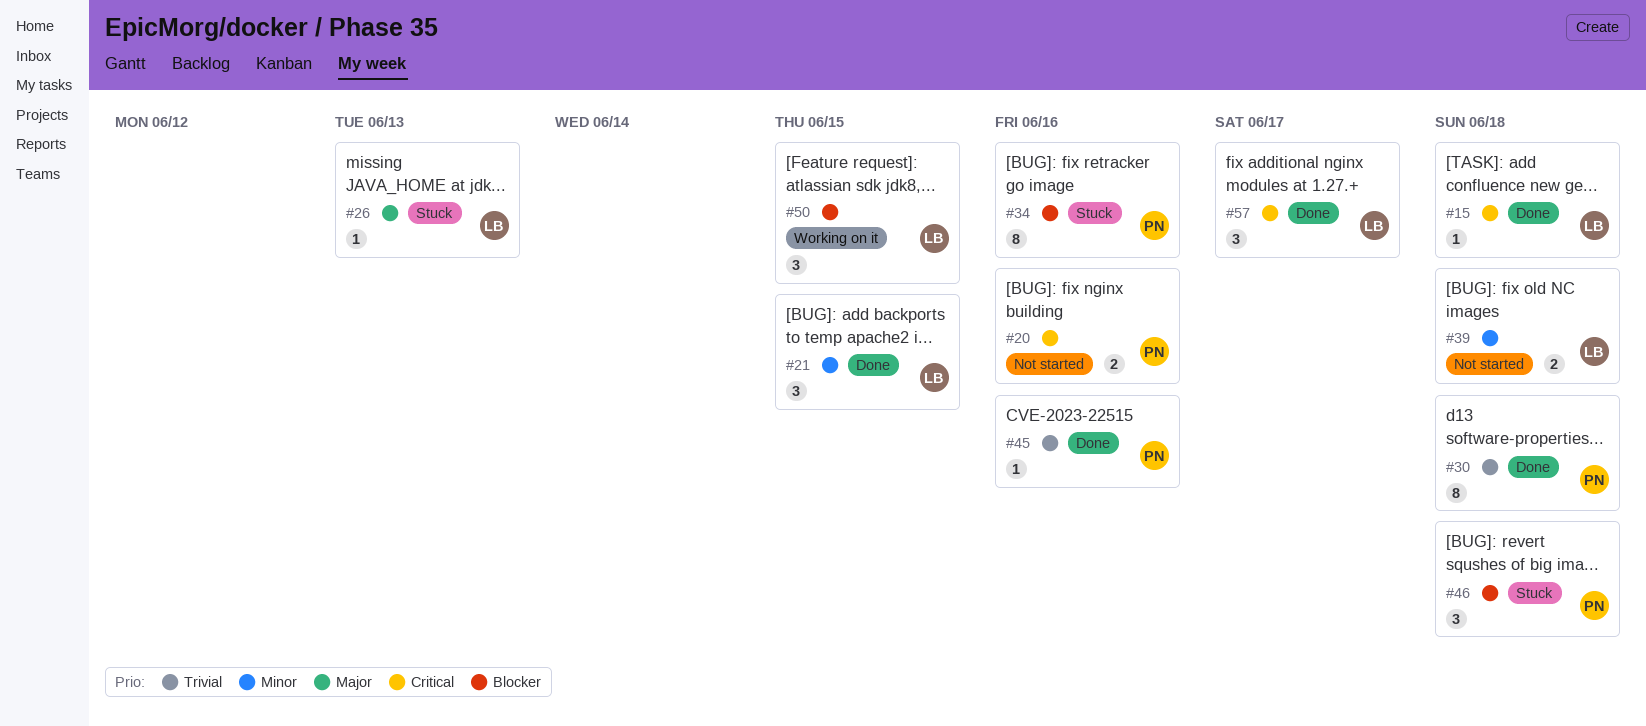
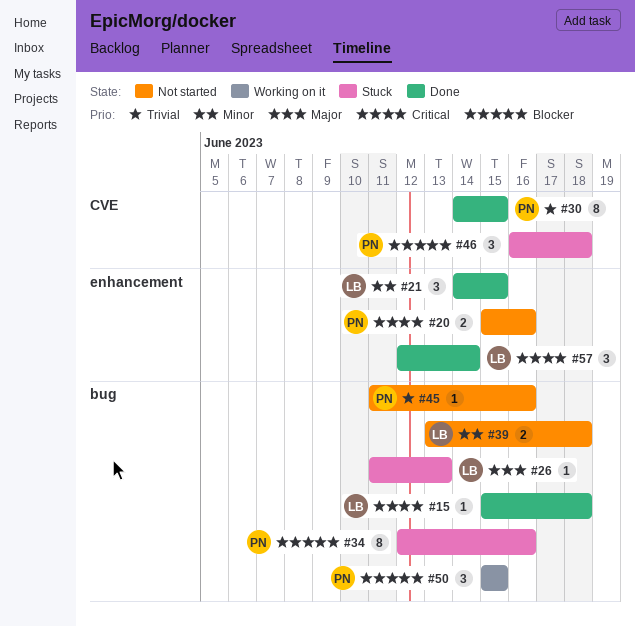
#30, due: Jun 18 -> Jun 15
#45, status: Done -> Not started
#50, owner: LB -> PN
#57, due: Jun 17 -> Jun 14

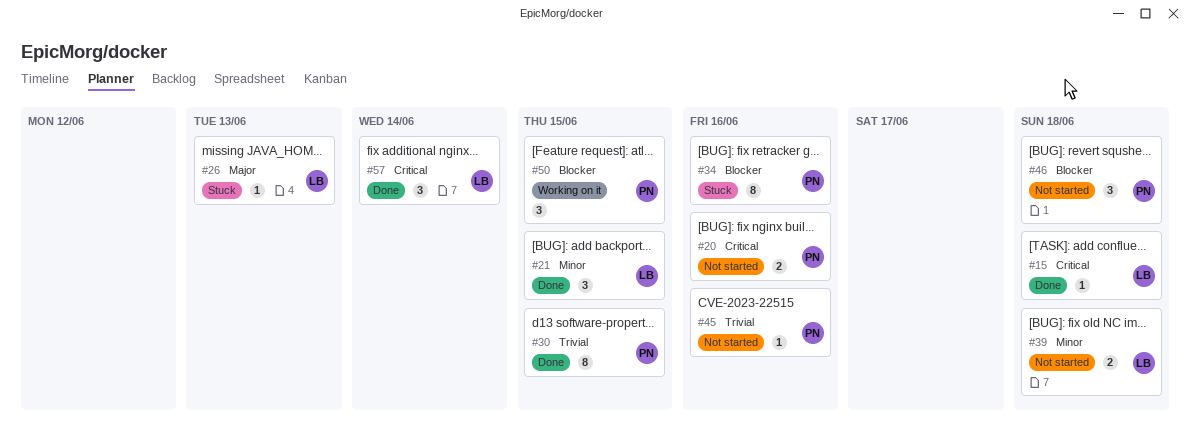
#46, status: Stuck -> Not started

